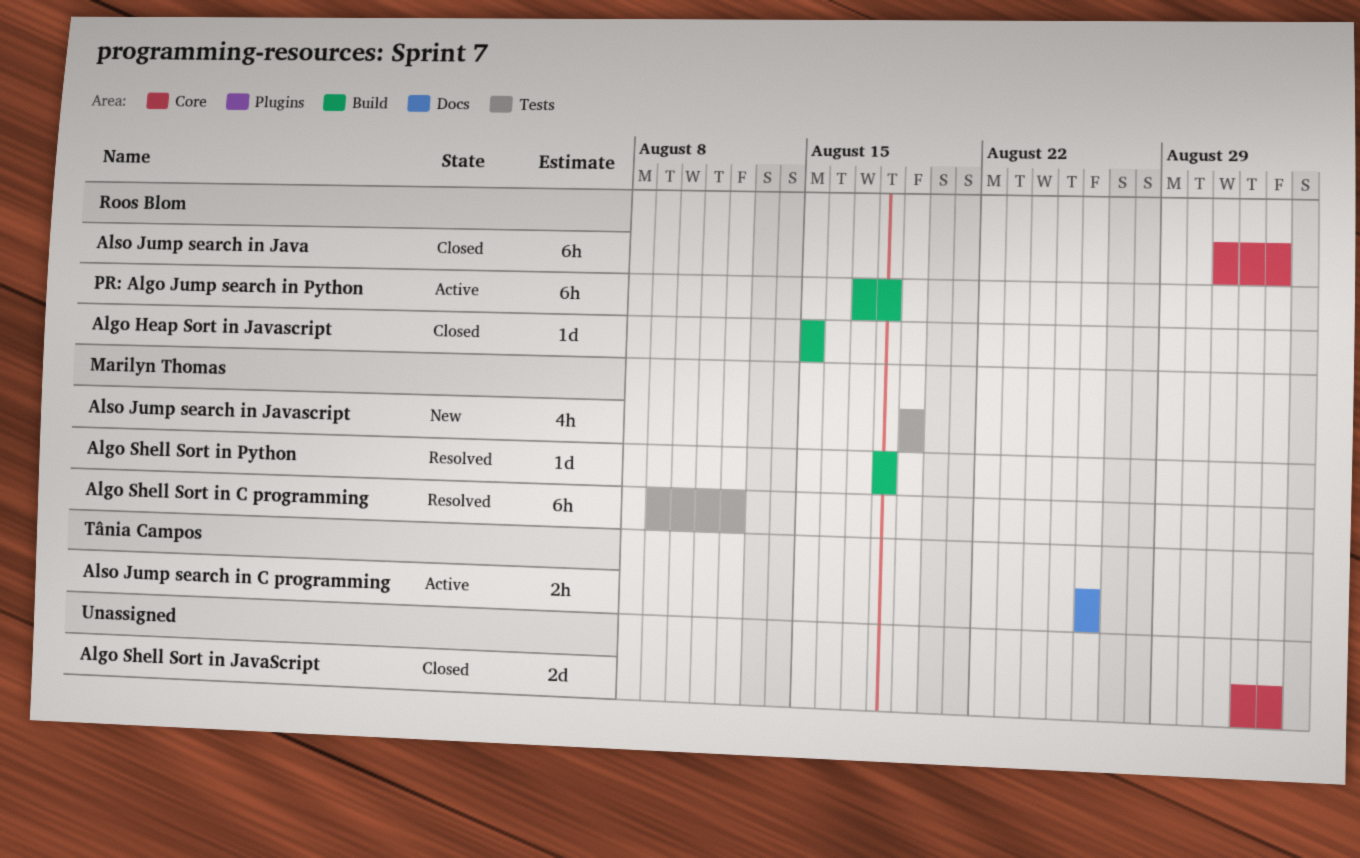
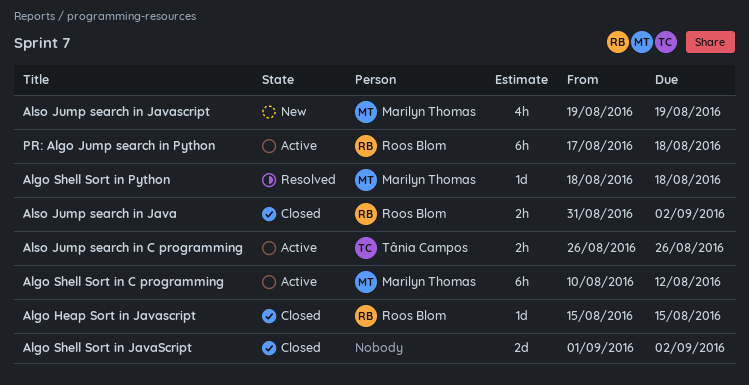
Algo Shell Sort in C programming, status: Resolved -> Active
Algo Shell Sort in C programming, start: Aug 9 -> Aug 10
Also Jump search in Java, estimate: 6h -> 2h

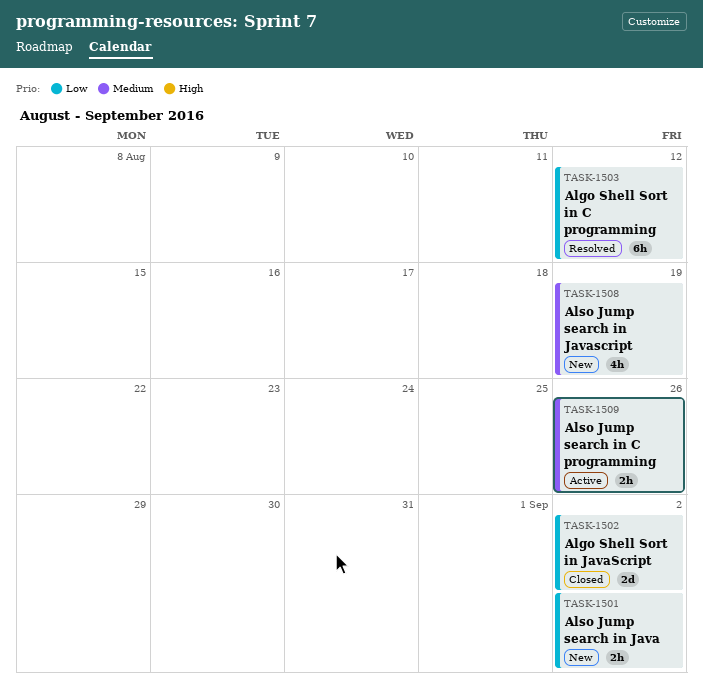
Algo Heap Sort in Javascript: present -> none
Algo Shell Sort in C programming, status: Active -> Resolved
Algo Shell Sort in Python: present -> none
Also Jump search in Java, status: Closed -> New
PR: Algo Jump search in Python: present -> none

